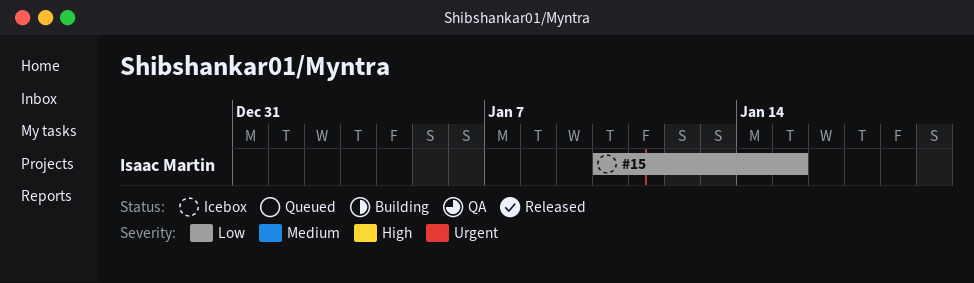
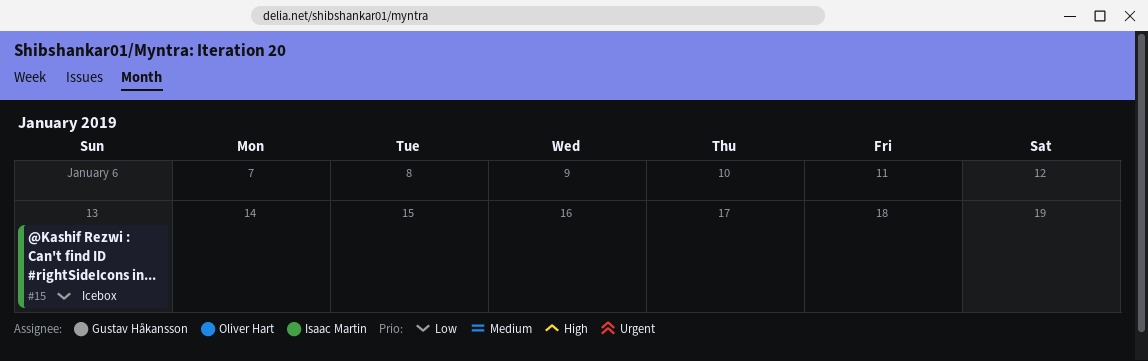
#15, due: Jan 15 -> Jan 13

